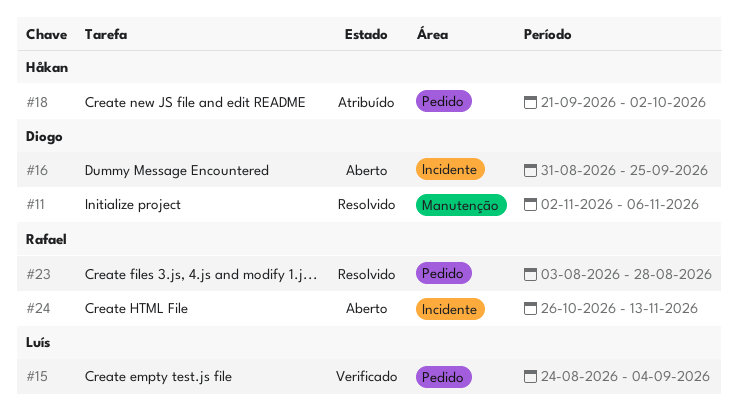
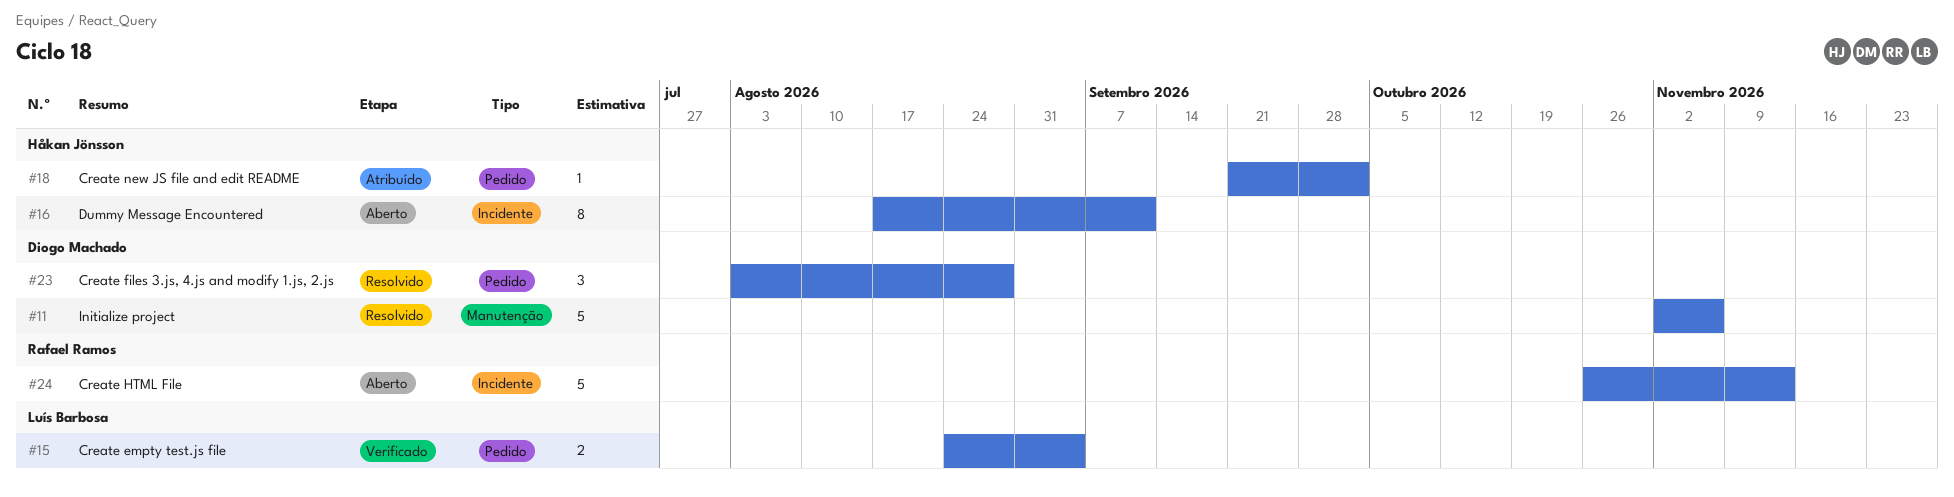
#16, owner: Diogo Machado -> Håkan Jönsson
#16, start: Aug 31 -> Aug 17
#16, due: Sep 25 -> Sep 11
#23, owner: Rafael Ramos -> Diogo Machado

